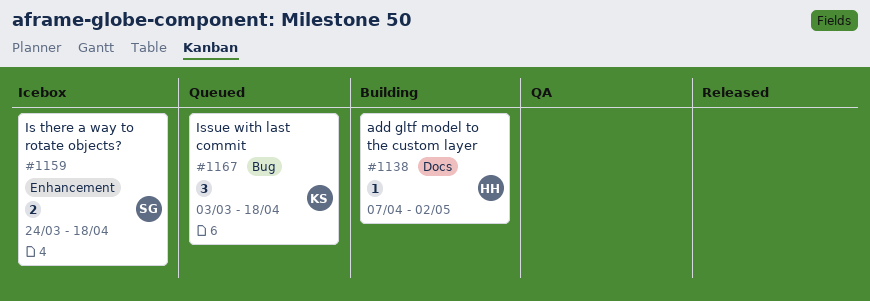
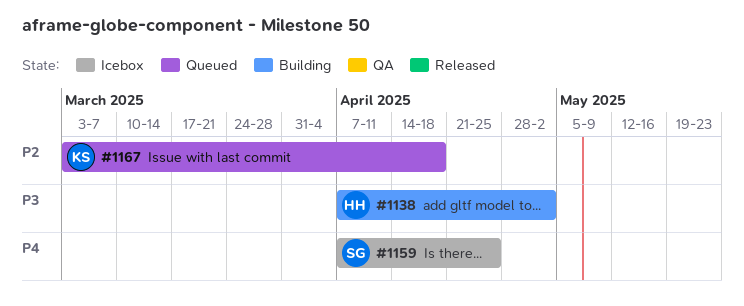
#1159, start: Mar 24 -> Apr 7
#1159, due: Apr 18 -> Apr 25

